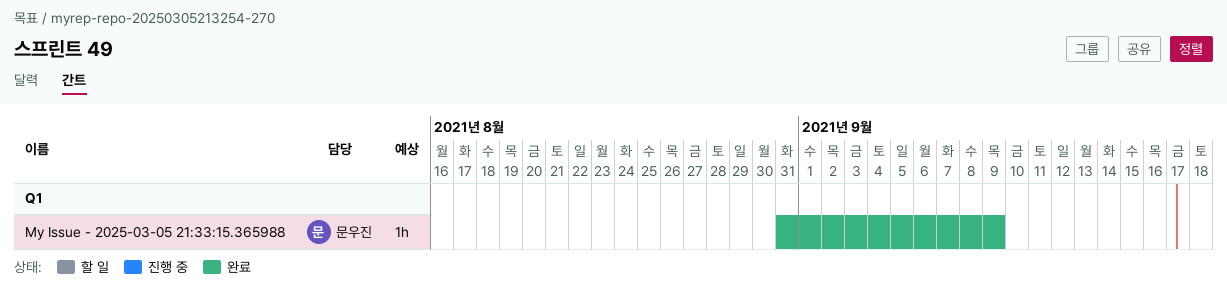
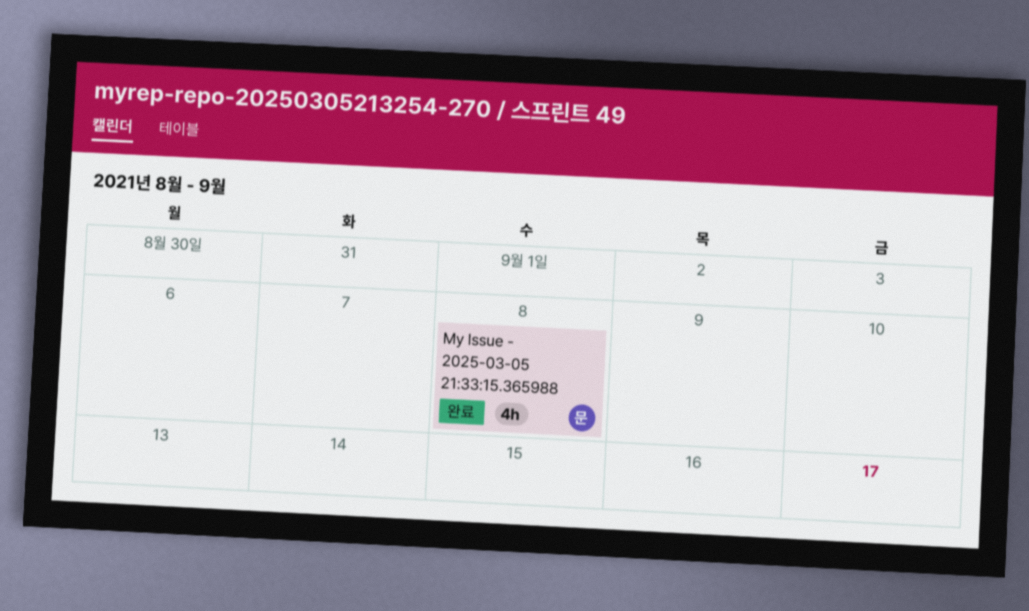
My Issue - 2025-03-05 21:33:15.365988, estimate: 1h -> 4h
My Issue - 2025-03-05 21:33:15.365988, due: Sep 9 -> Sep 8

